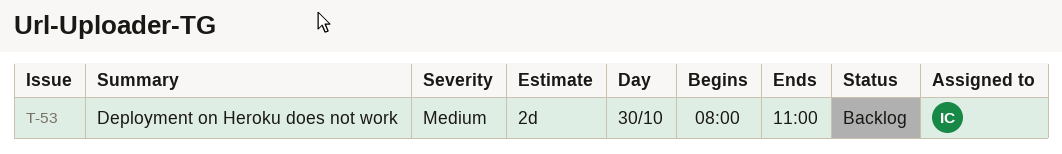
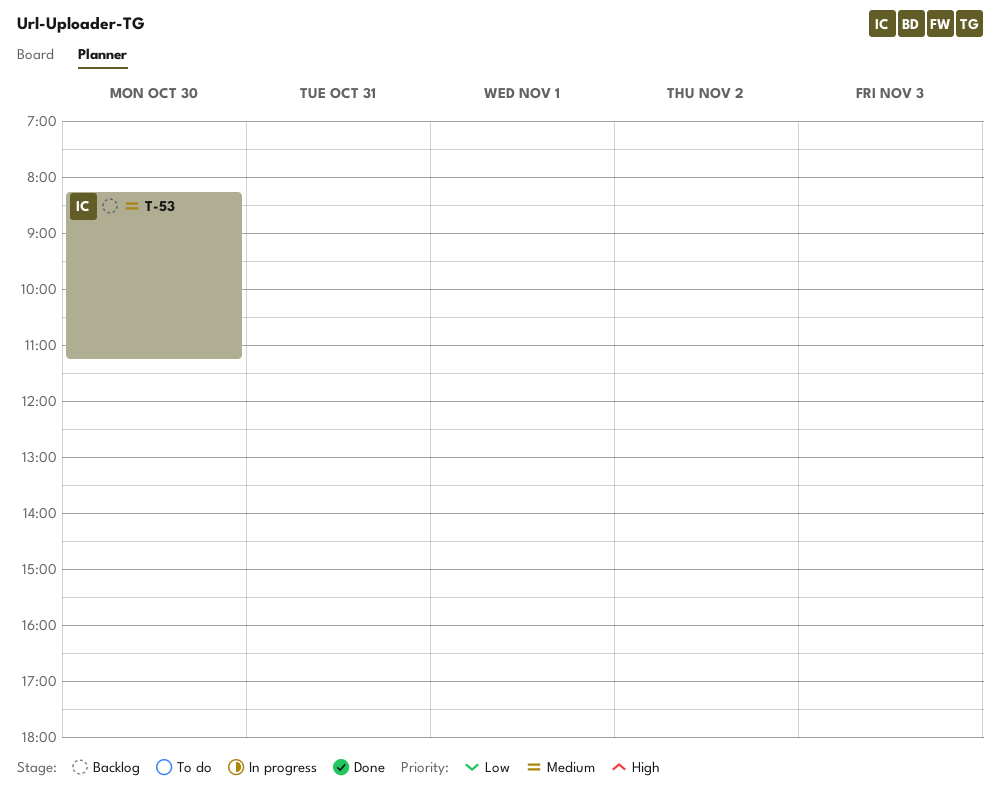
T-53, begins: 08:00 -> 08:15
T-53, ends: 11:00 -> 11:15

